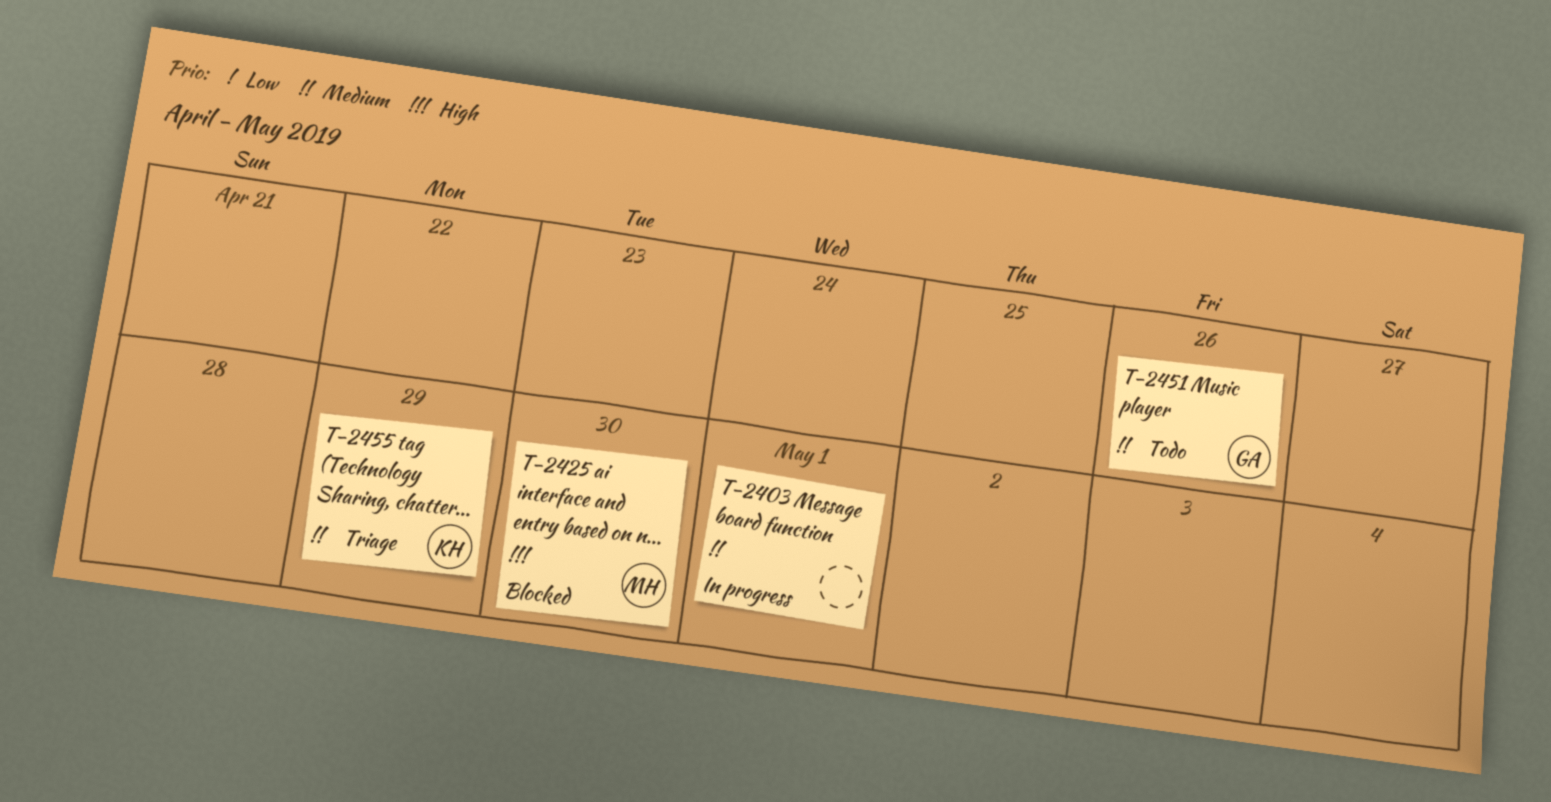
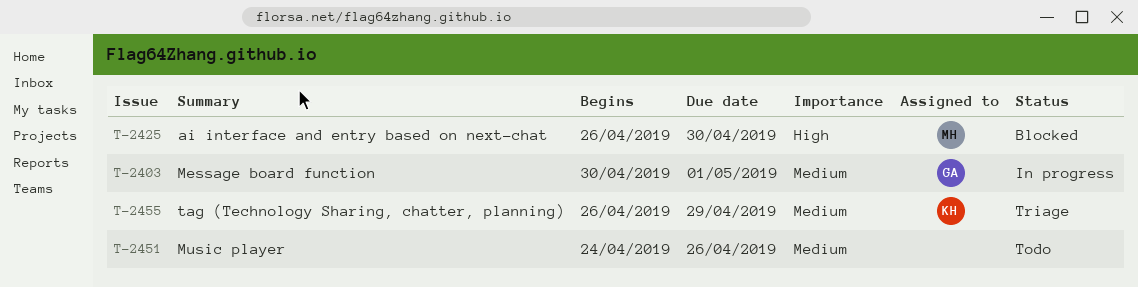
T-2403, owner: none -> GA
T-2451, owner: GA -> none

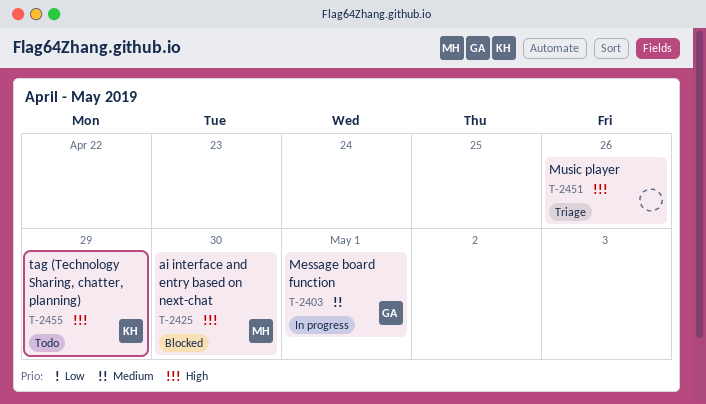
T-2451, status: Todo -> Triage
T-2451, priority: Medium -> High
T-2455, status: Triage -> Todo
T-2455, priority: Medium -> High

